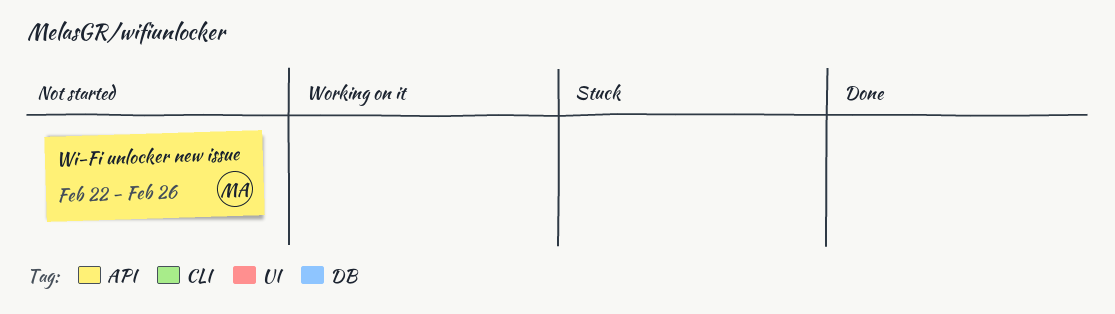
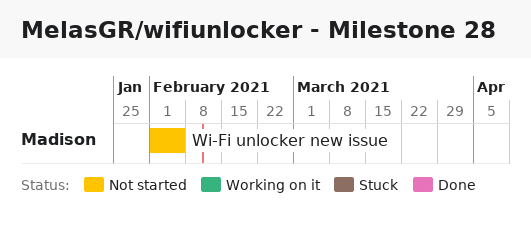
Wi-Fi unlocker new issue, start: Feb 22 -> Feb 1
Wi-Fi unlocker new issue, due: Feb 26 -> Feb 5

